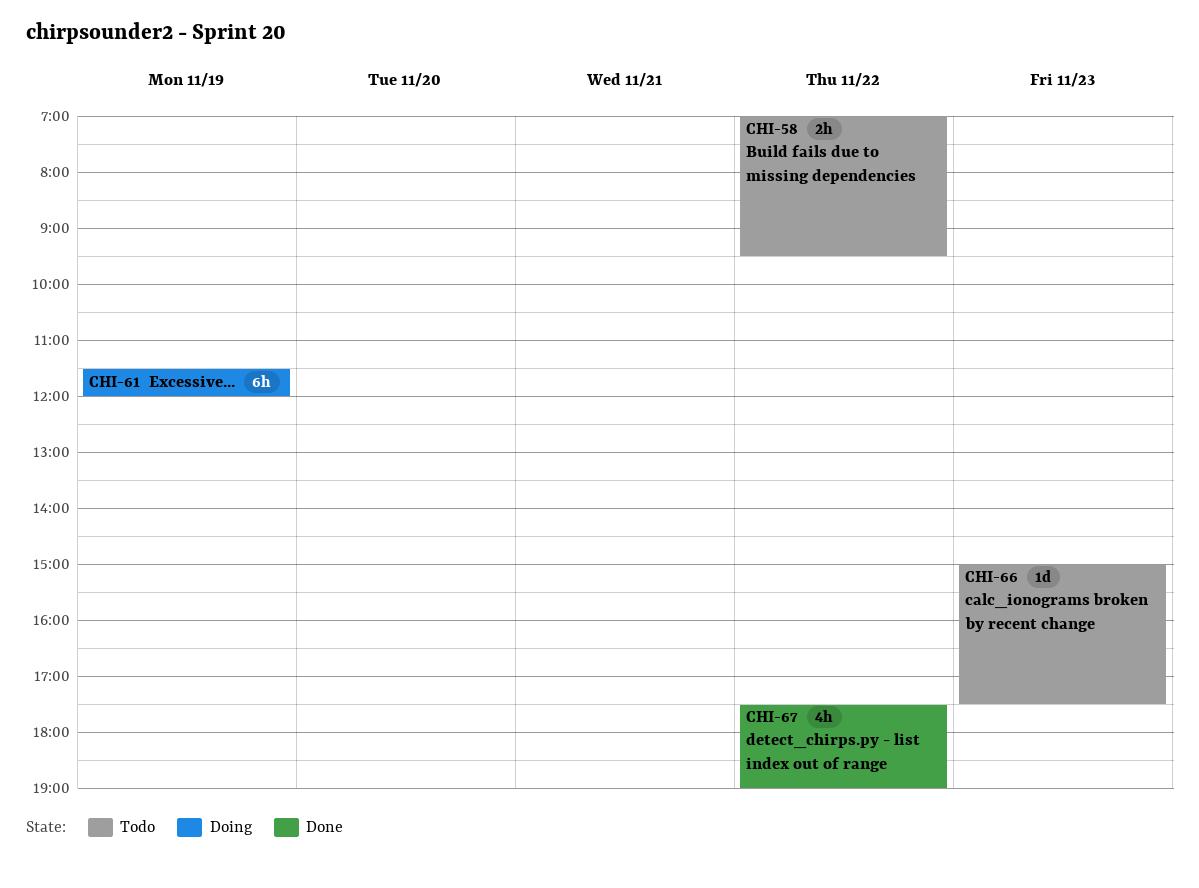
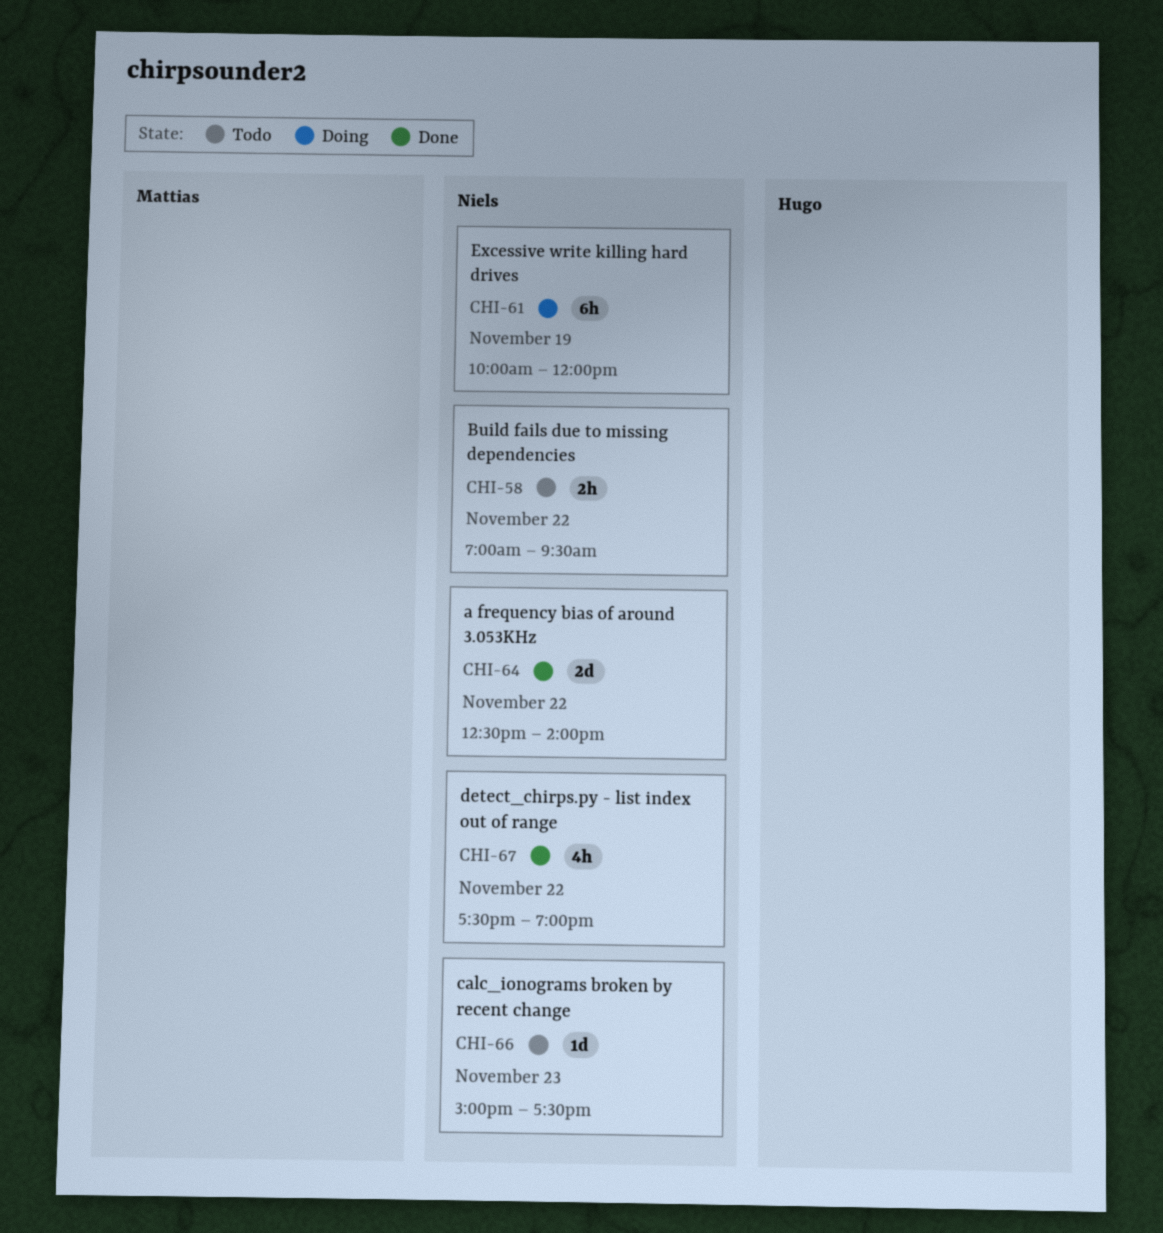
CHI-61, begins: 11:30 -> 10:00
CHI-64: none -> present

